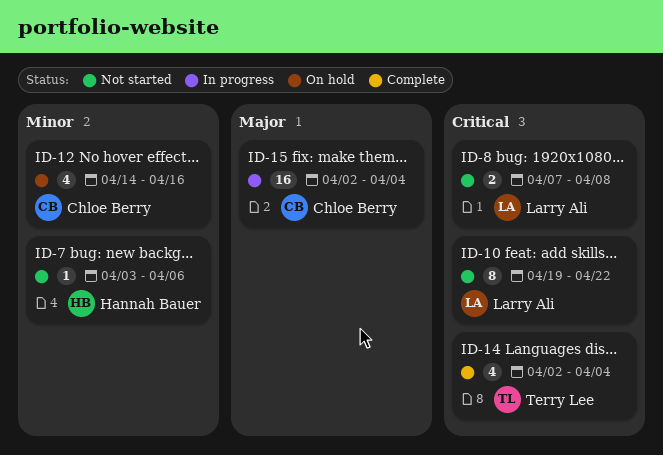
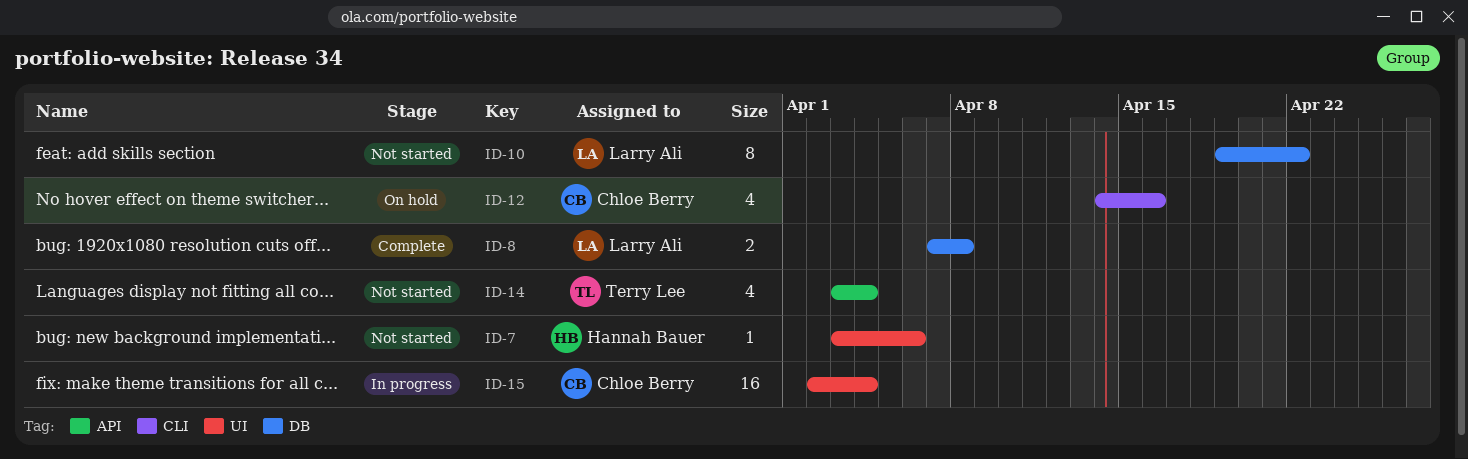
ID-8, status: Not started -> Complete
ID-14, status: Complete -> Not started
ID-14, start: Apr 2 -> Apr 3

